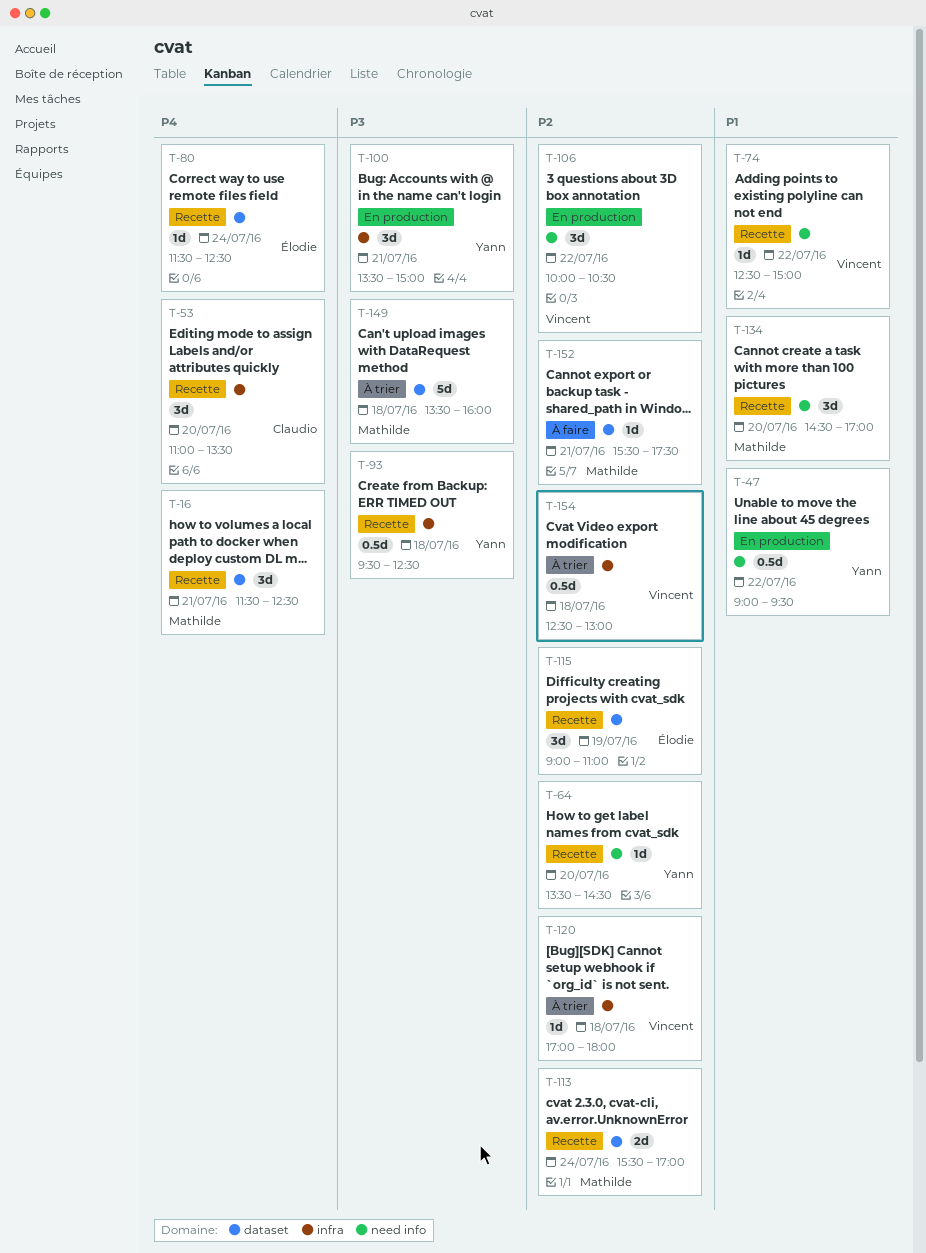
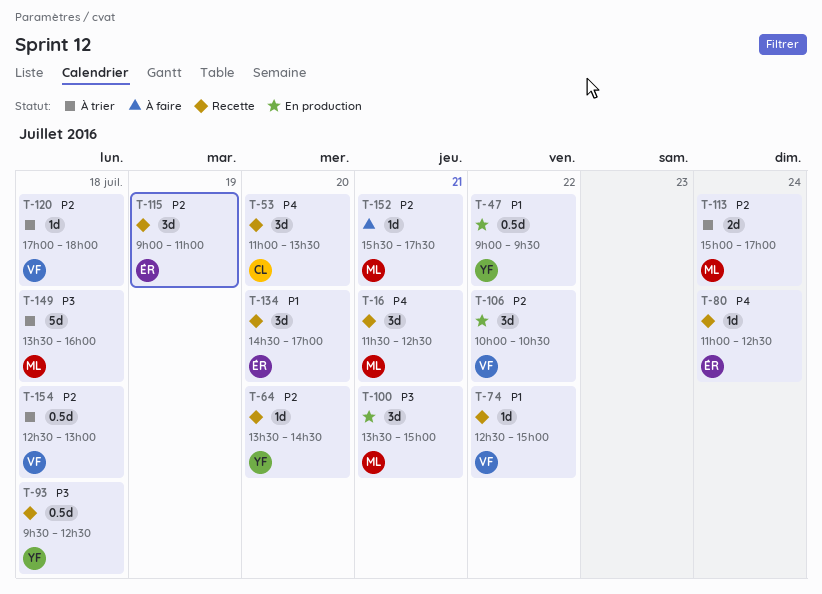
T-80, begins: 11:30 -> 11:00
T-100, owner: Yann -> Mathilde
T-113, status: Recette -> À trier
T-113, begins: 15:30 -> 15:00
T-134, owner: Mathilde -> Élodie

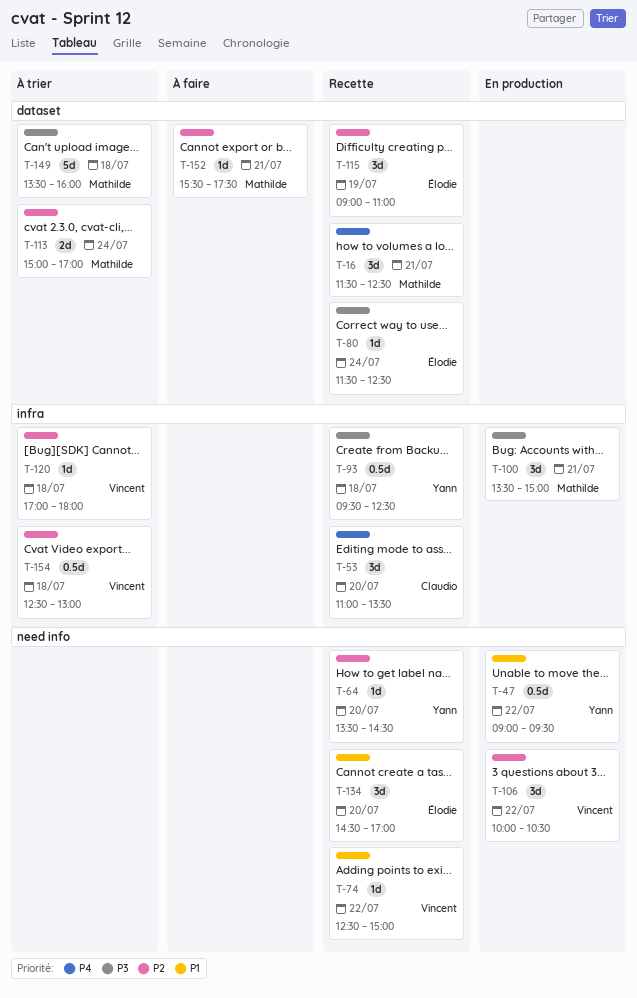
T-80, priority: P4 -> P3
T-80, begins: 11:00 -> 11:30

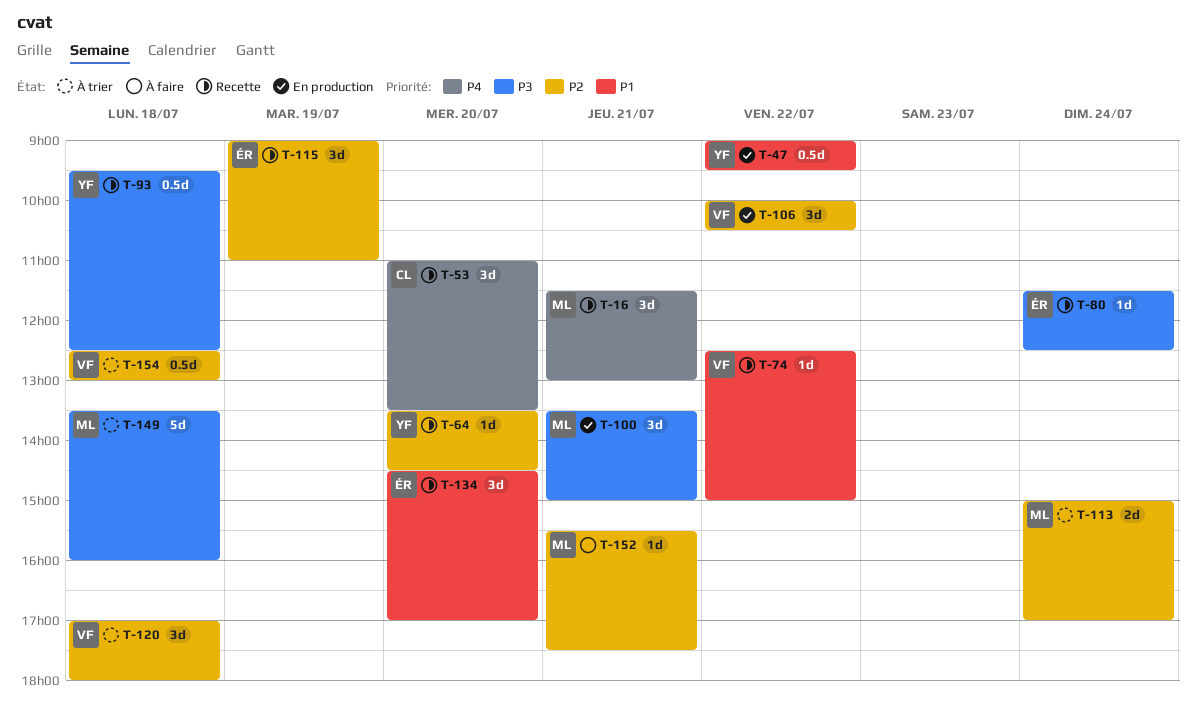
T-16, ends: 12:30 -> 13:00
T-120, estimate: 1d -> 3d

